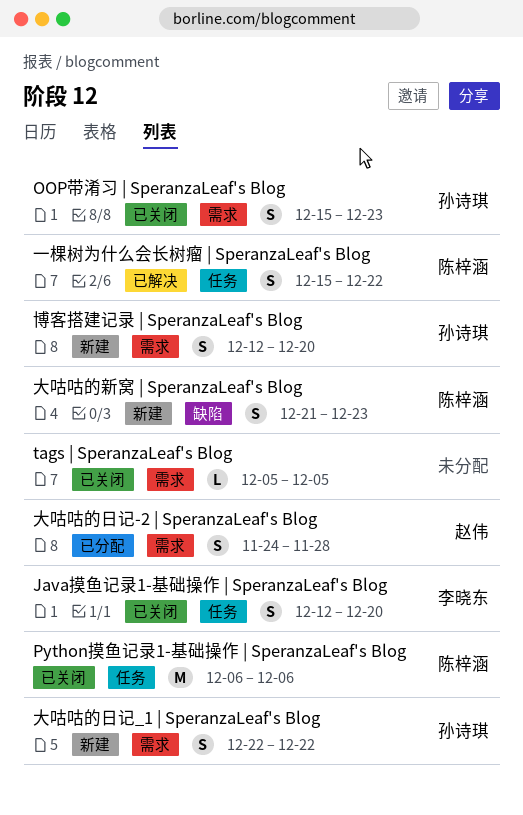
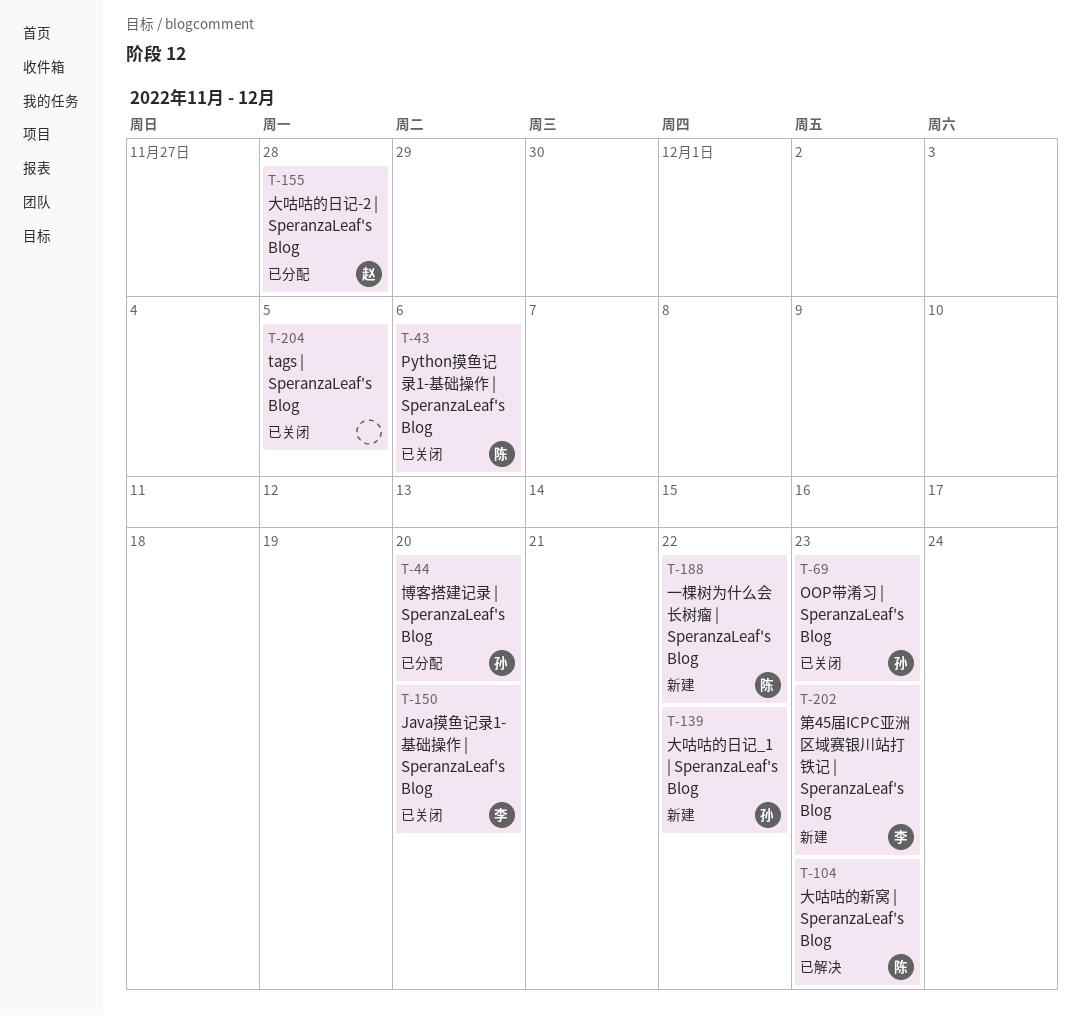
一棵树为什么会长树瘤 | SperanzaLeaf's Blog, status: 已解决 -> 新建
博客搭建记录 | SperanzaLeaf's Blog, status: 新建 -> 已分配
大咕咕的新窝 | SperanzaLeaf's Blog, status: 新建 -> 已解决
第45届ICPC亚洲区域赛银川站打铁记 | SperanzaLeaf's Blog: none -> present

